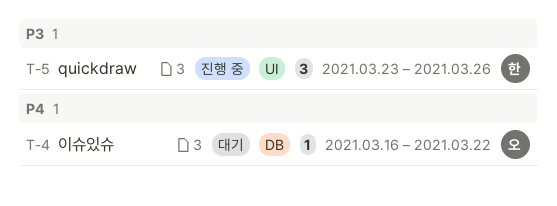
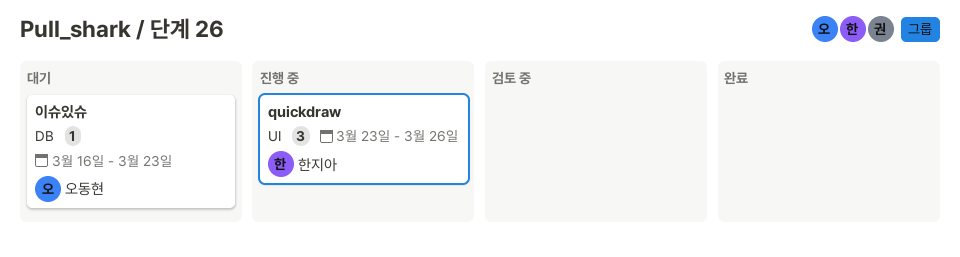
이슈있슈, due: Mar 22 -> Mar 23

